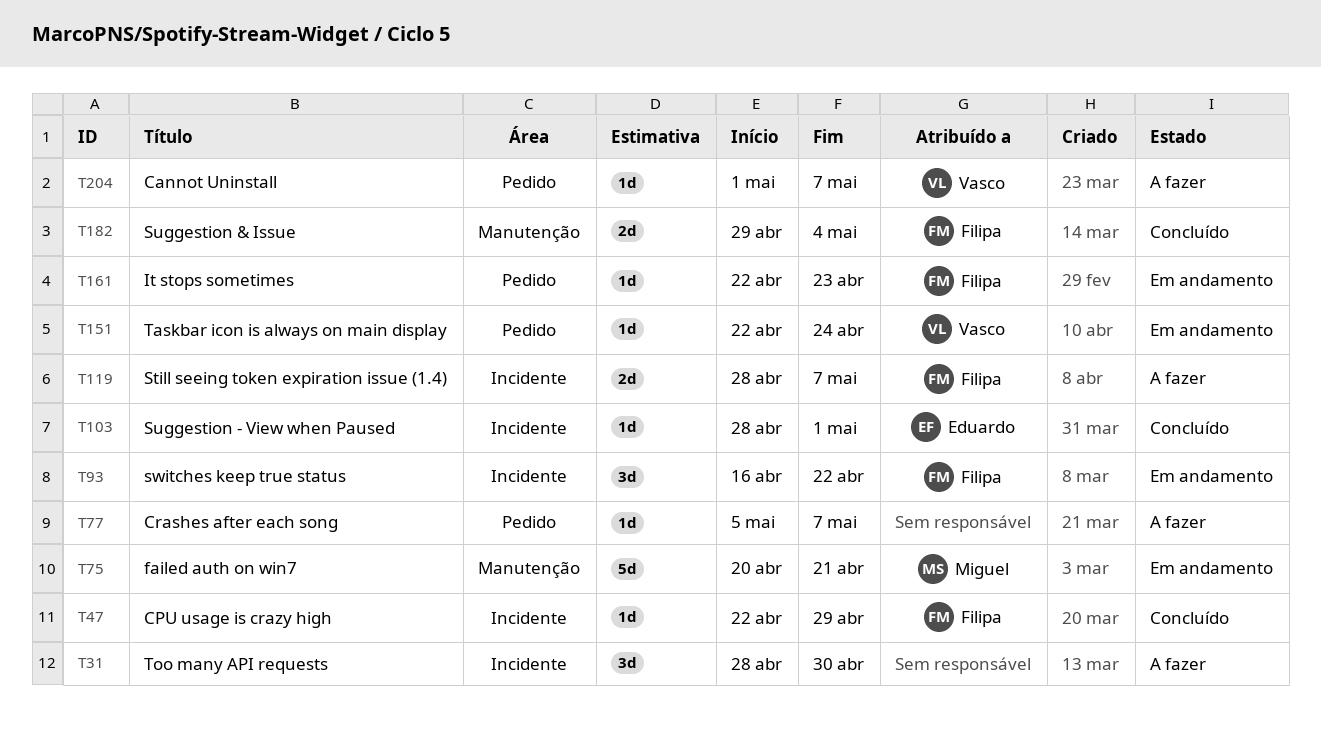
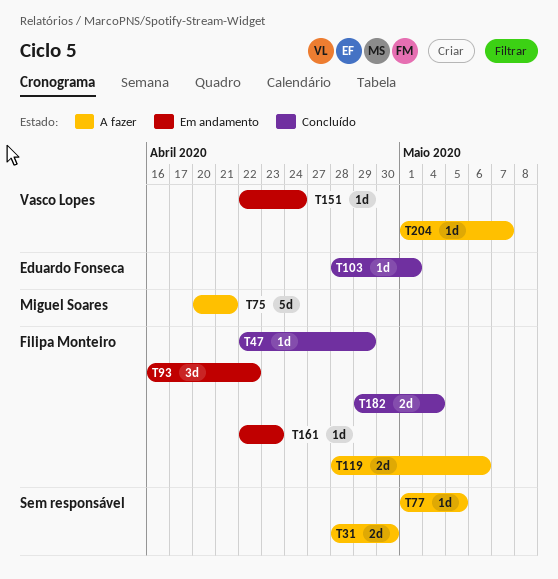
T31, estimate: 3d -> 2d
T75, status: Em andamento -> A fazer
T77, start: May 5 -> May 1
T77, due: May 7 -> May 5
T119, due: May 7 -> May 6

